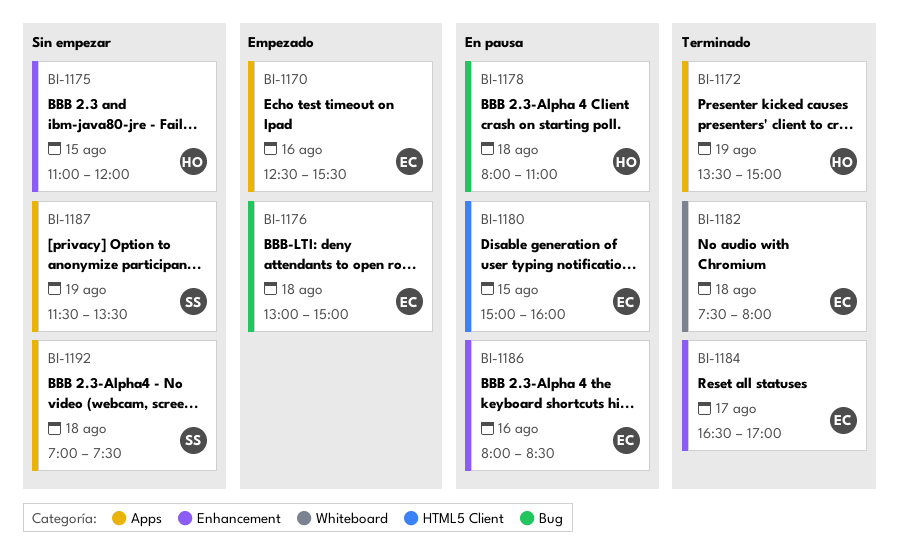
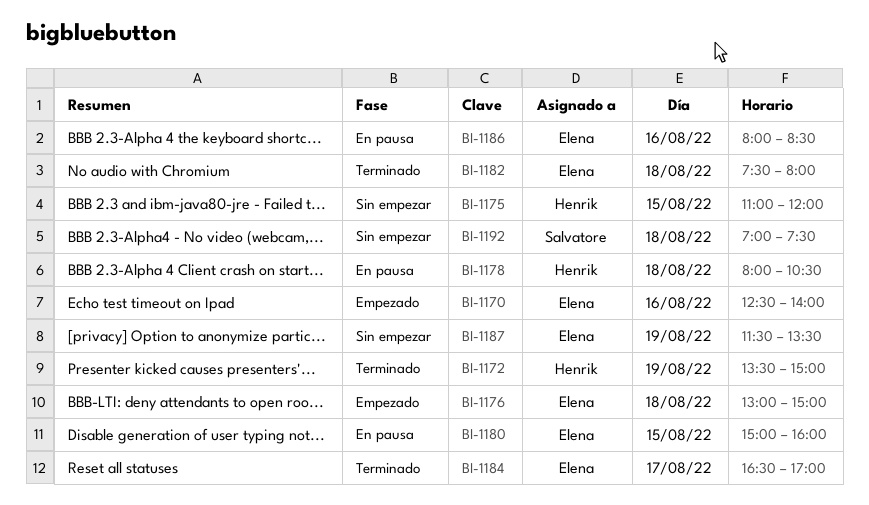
BI-1170, ends: 15:30 -> 14:00
BI-1178, ends: 11:00 -> 10:30
BI-1187, owner: Salvatore -> Elena

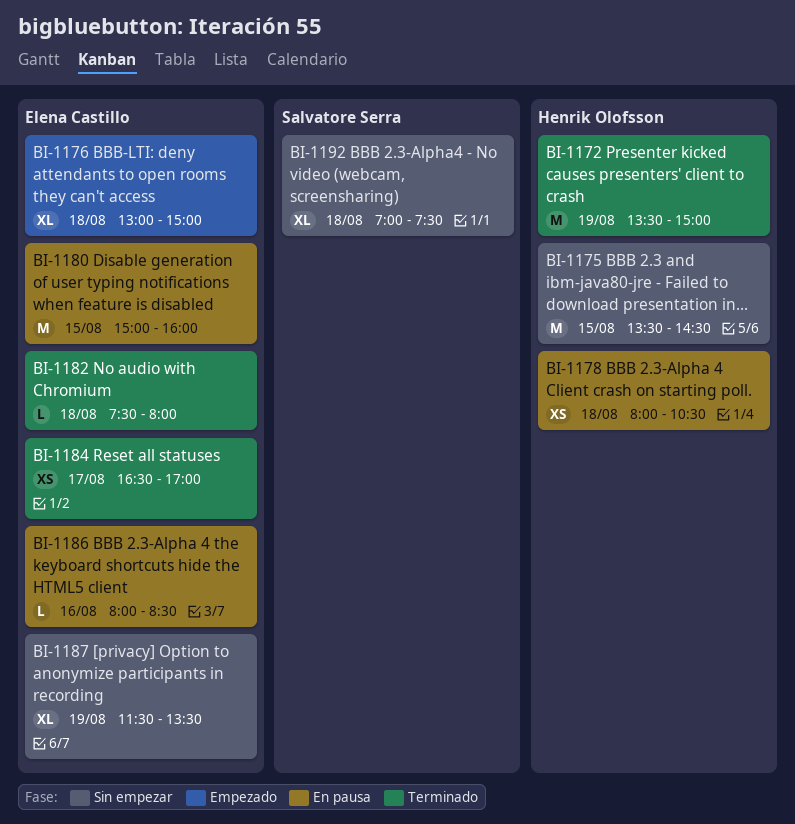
BI-1170: present -> none
BI-1175, begins: 11:00 -> 13:30
BI-1175, ends: 12:00 -> 14:30

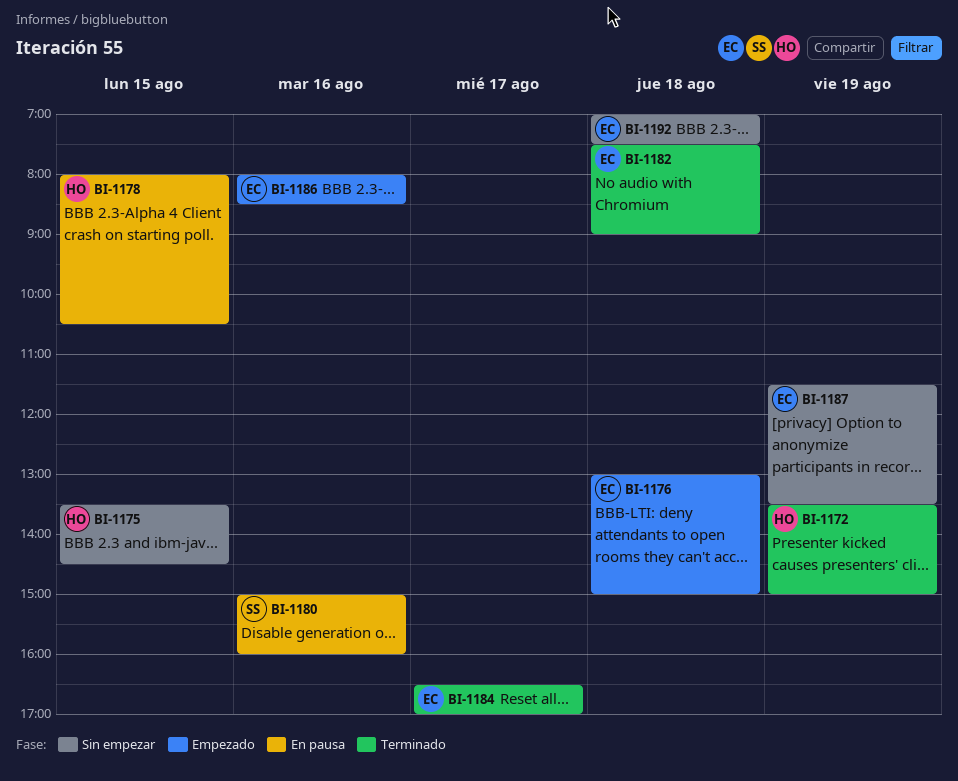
BI-1178, day: Aug 18 -> Aug 15
BI-1180, owner: Elena Castillo -> Salvatore Serra
BI-1180, day: Aug 15 -> Aug 16
BI-1182, ends: 08:00 -> 09:00
BI-1186, status: En pausa -> Empezado
BI-1192, owner: Salvatore Serra -> Elena Castillo

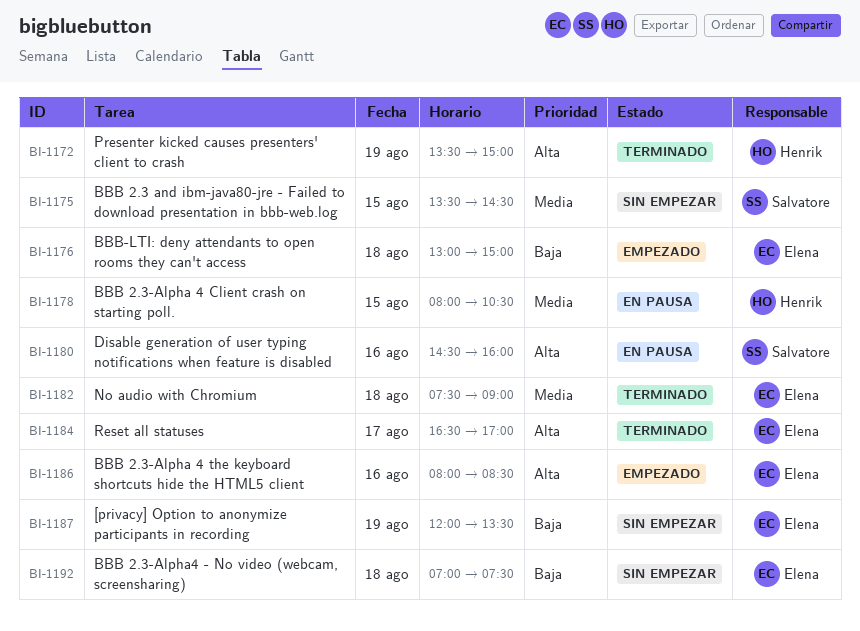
BI-1175, owner: Henrik -> Salvatore
BI-1180, begins: 15:00 -> 14:30
BI-1187, begins: 11:30 -> 12:00

